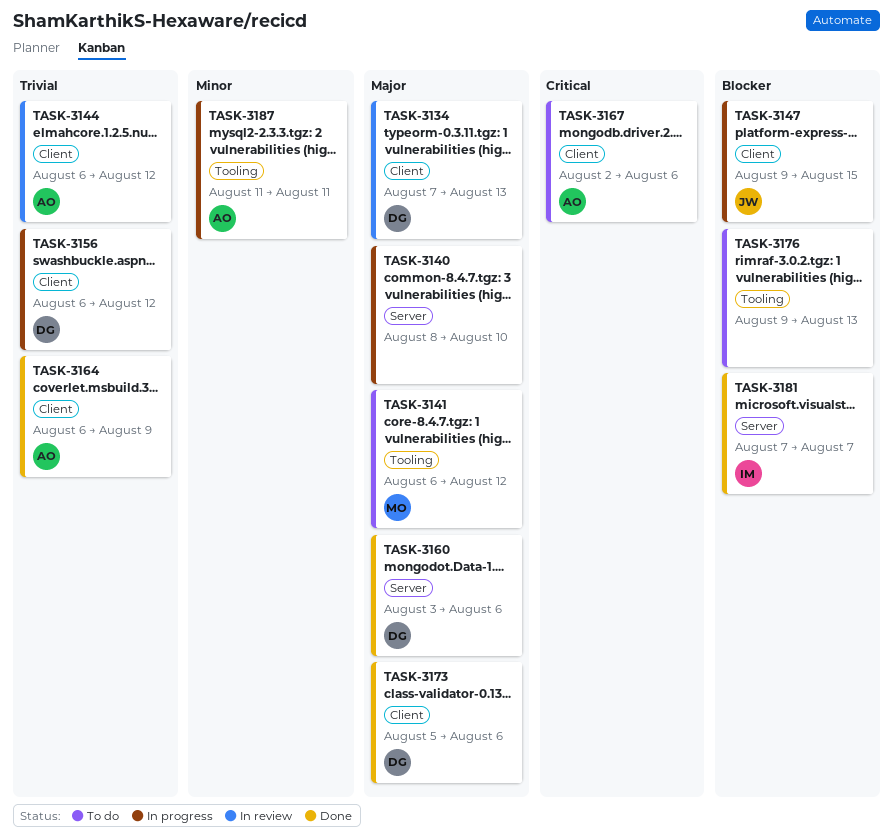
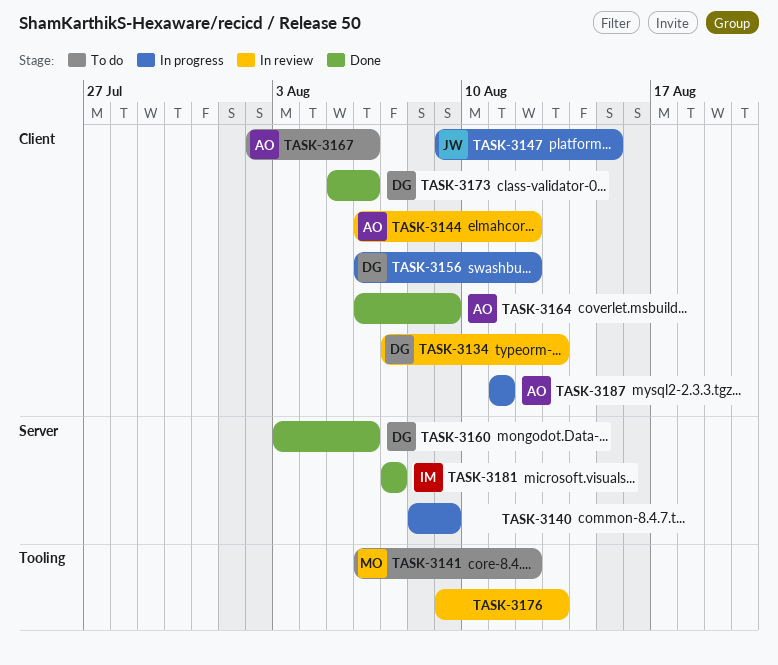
TASK-3140, due: Aug 10 -> Aug 9
TASK-3176, status: To do -> In review
TASK-3187, label: Tooling -> Client

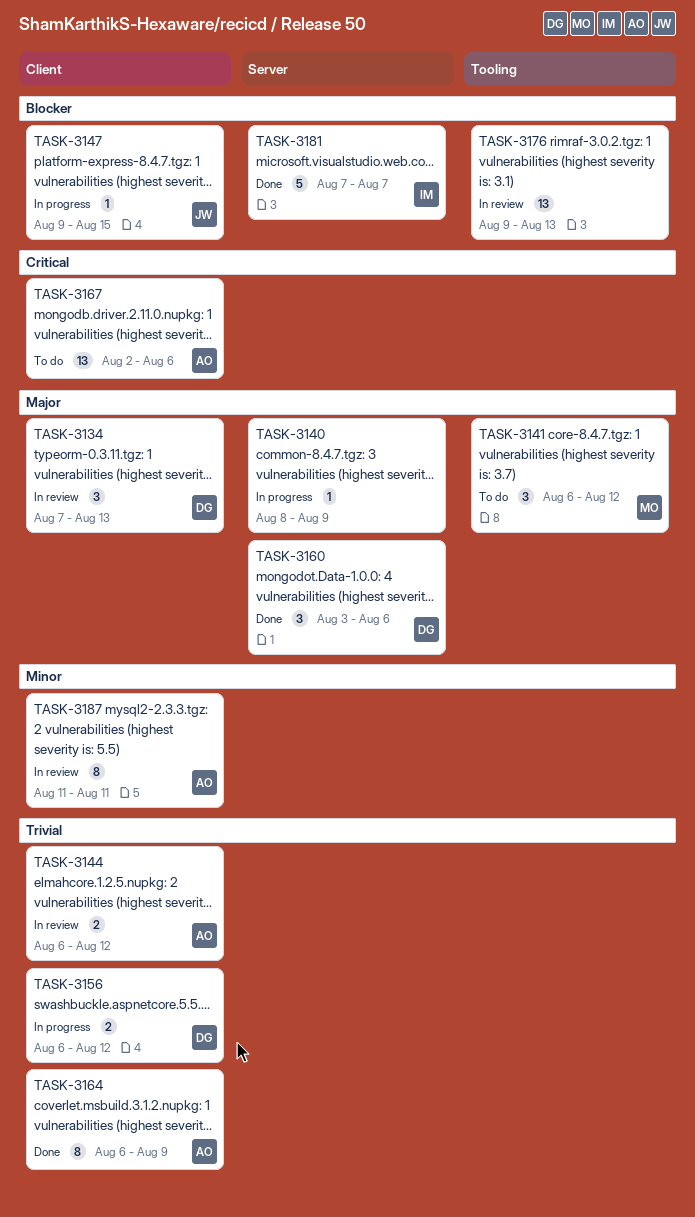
TASK-3173: present -> none
TASK-3187, status: In progress -> In review

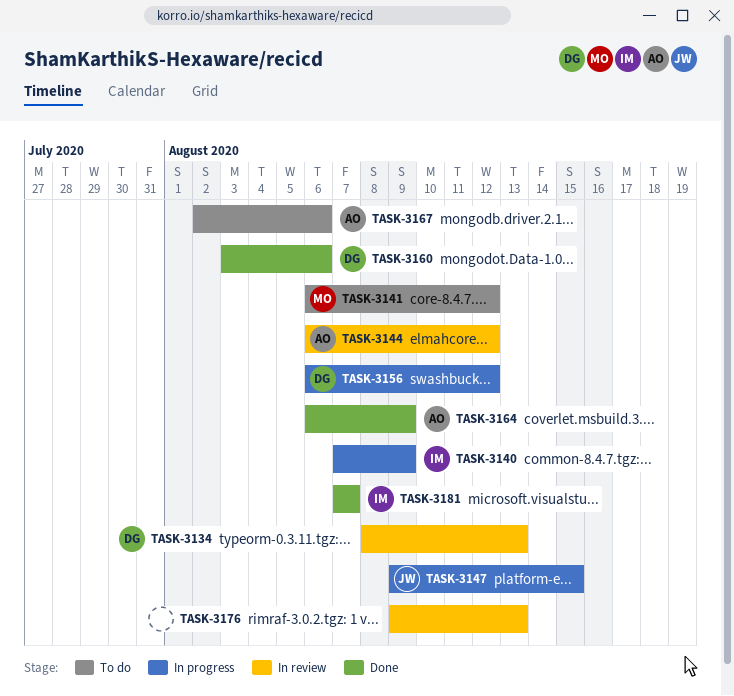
TASK-3134, start: Aug 7 -> Aug 8
TASK-3140, owner: none -> IM
TASK-3140, start: Aug 8 -> Aug 7
TASK-3187: present -> none

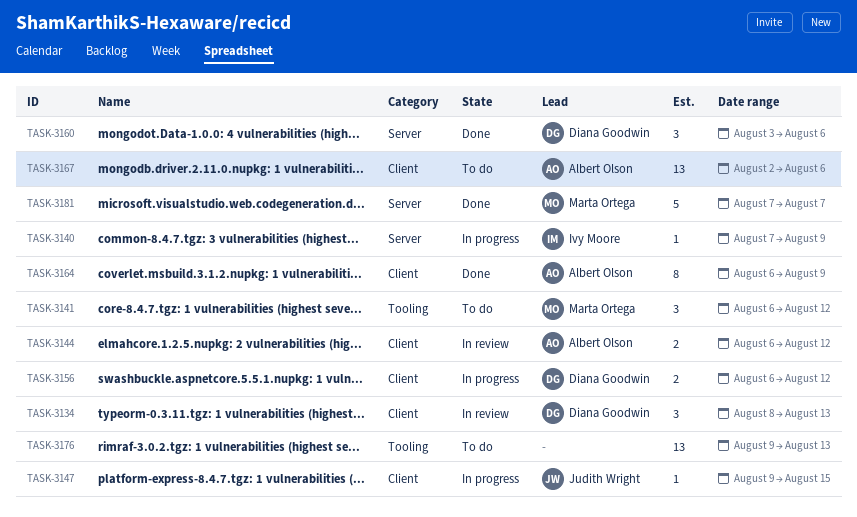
TASK-3176, status: In review -> To do
TASK-3181, owner: Ivy Moore -> Marta Ortega

